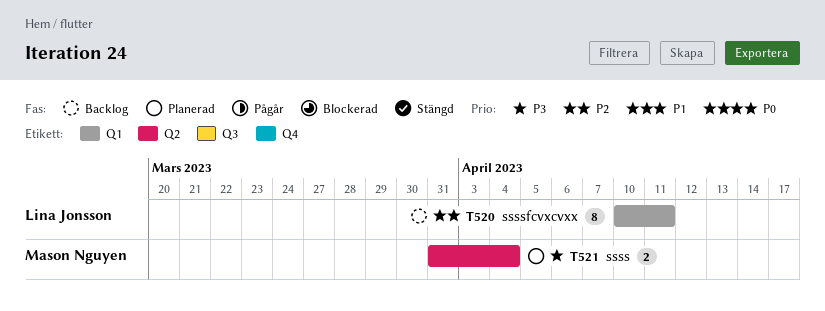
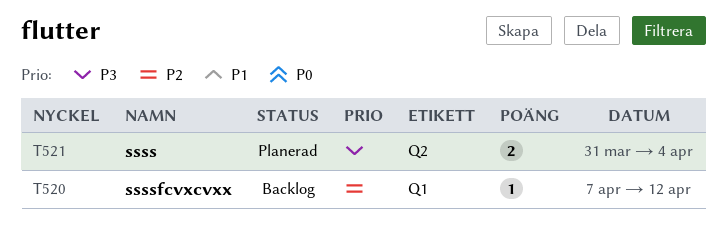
T520, estimate: 8 -> 1
T520, start: Apr 10 -> Apr 7
T520, due: Apr 11 -> Apr 12

